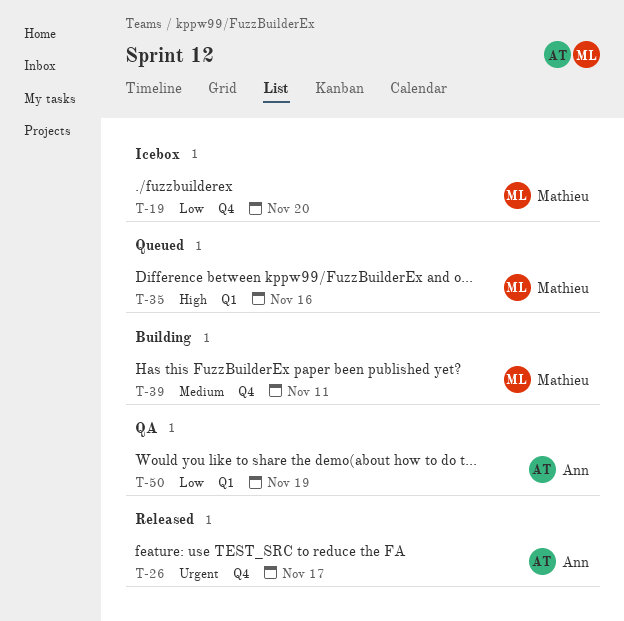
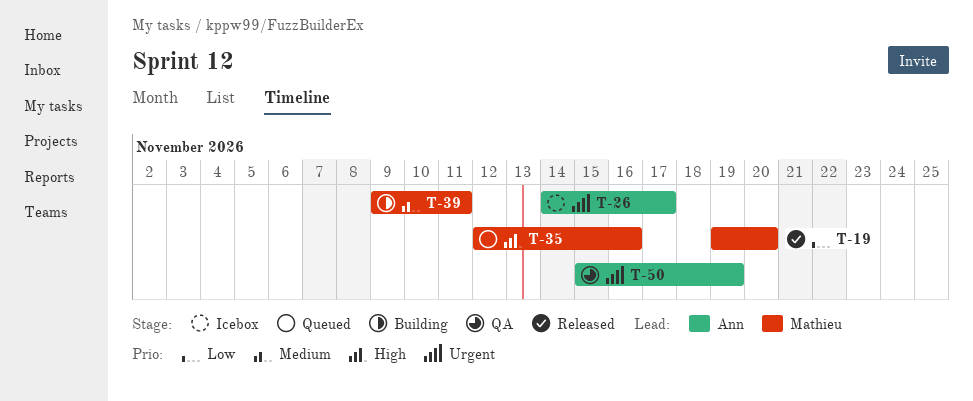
T-19, status: Icebox -> Released
T-26, status: Released -> Icebox
T-50, priority: Low -> Urgent

